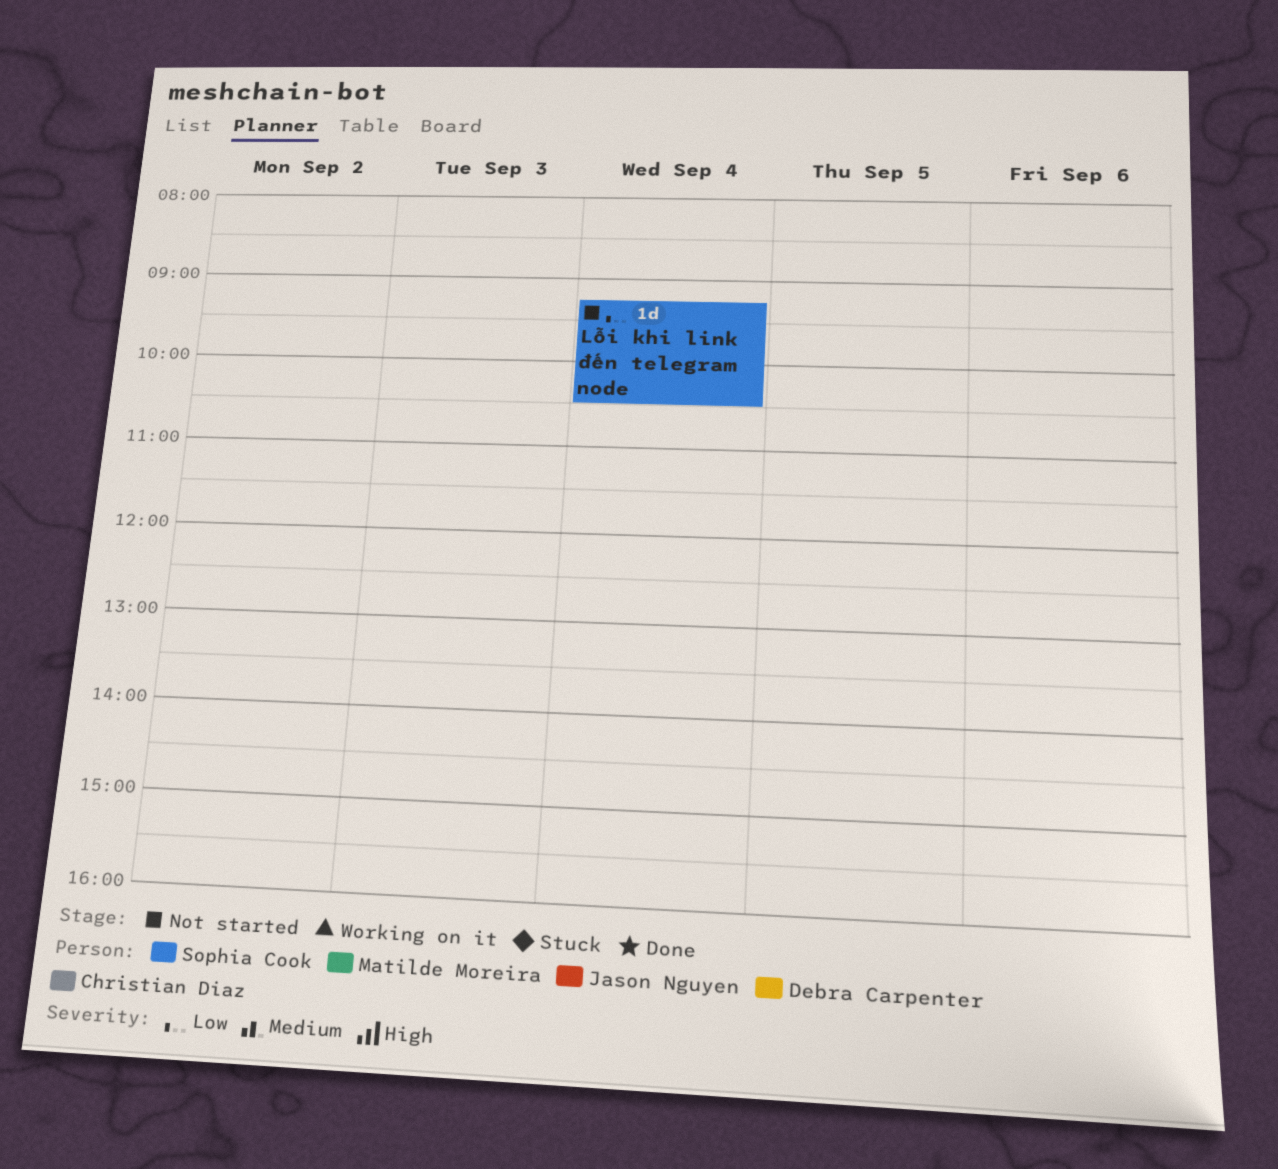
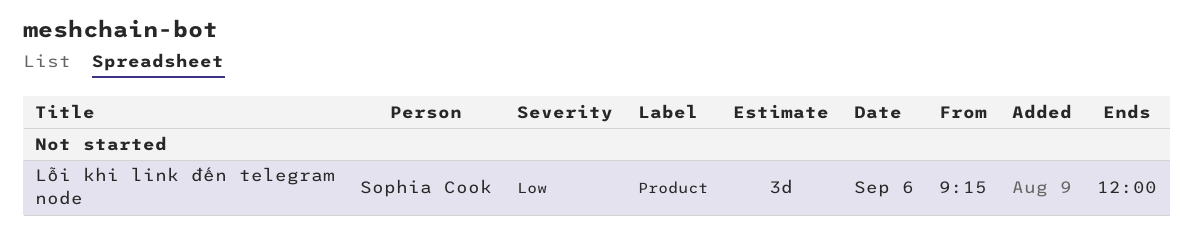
Lỗi khi link đến telegram node, estimate: 1d -> 3d
Lỗi khi link đến telegram node, day: Sep 4 -> Sep 6
Lỗi khi link đến telegram node, ends: 10:30 -> 12:00

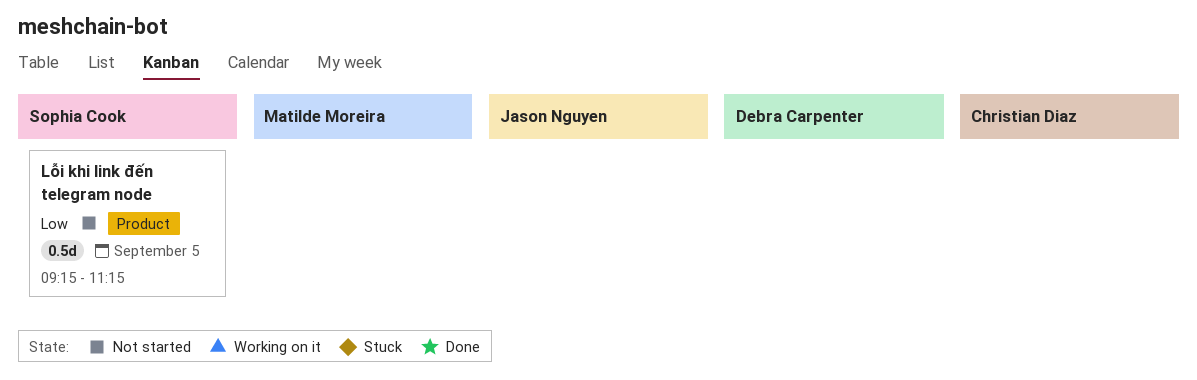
Lỗi khi link đến telegram node, estimate: 3d -> 0.5d
Lỗi khi link đến telegram node, day: Sep 6 -> Sep 5
Lỗi khi link đến telegram node, ends: 12:00 -> 11:15

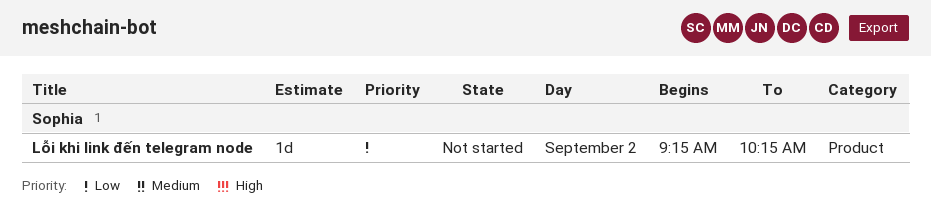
Lỗi khi link đến telegram node, estimate: 0.5d -> 1d
Lỗi khi link đến telegram node, day: Sep 5 -> Sep 2
Lỗi khi link đến telegram node, ends: 11:15 -> 10:15

